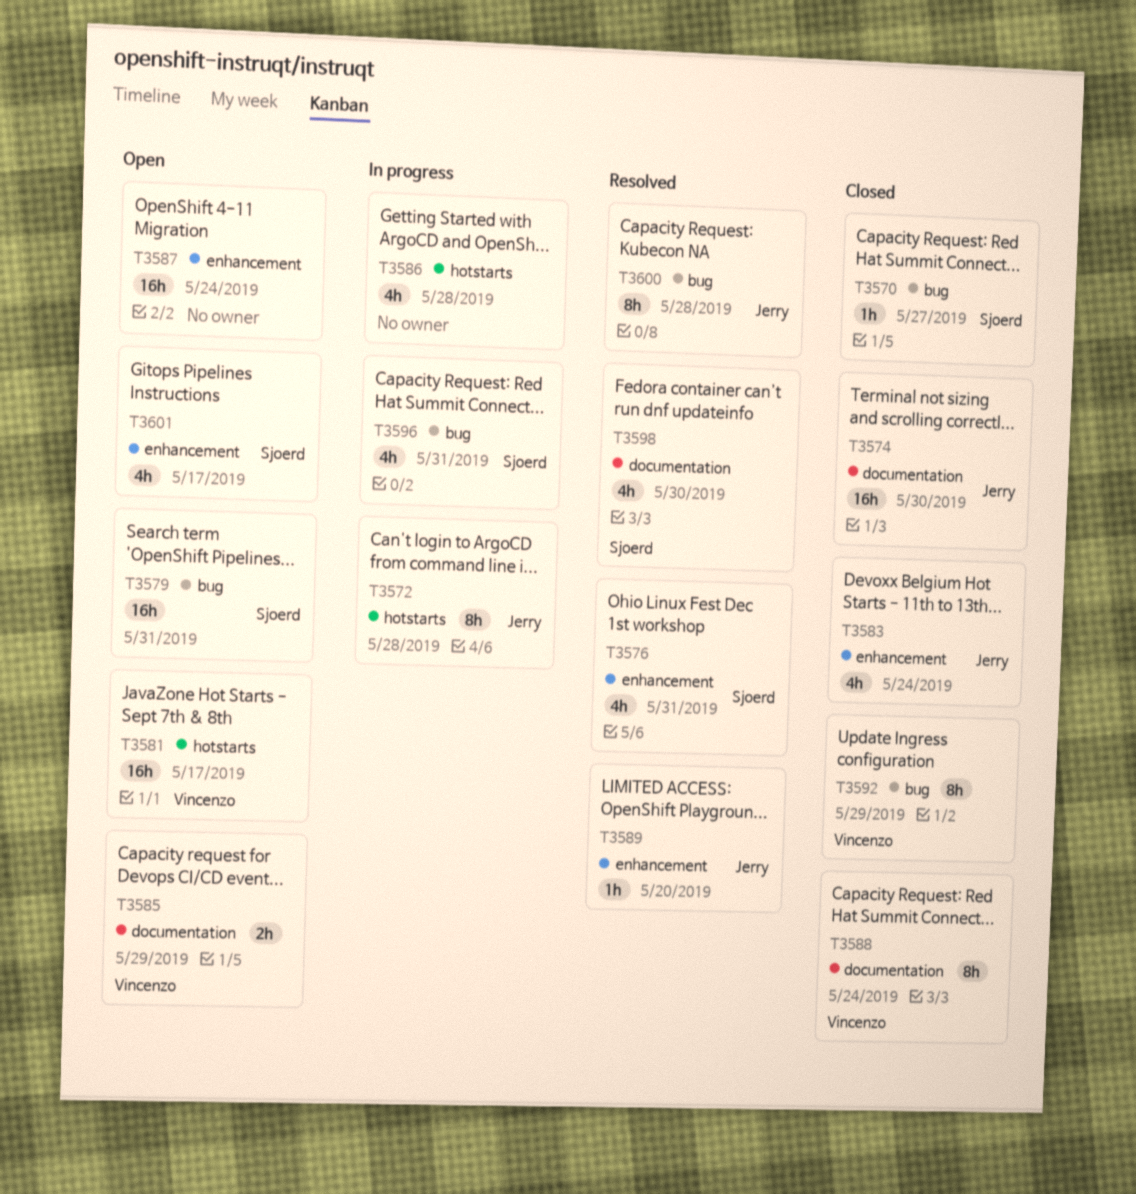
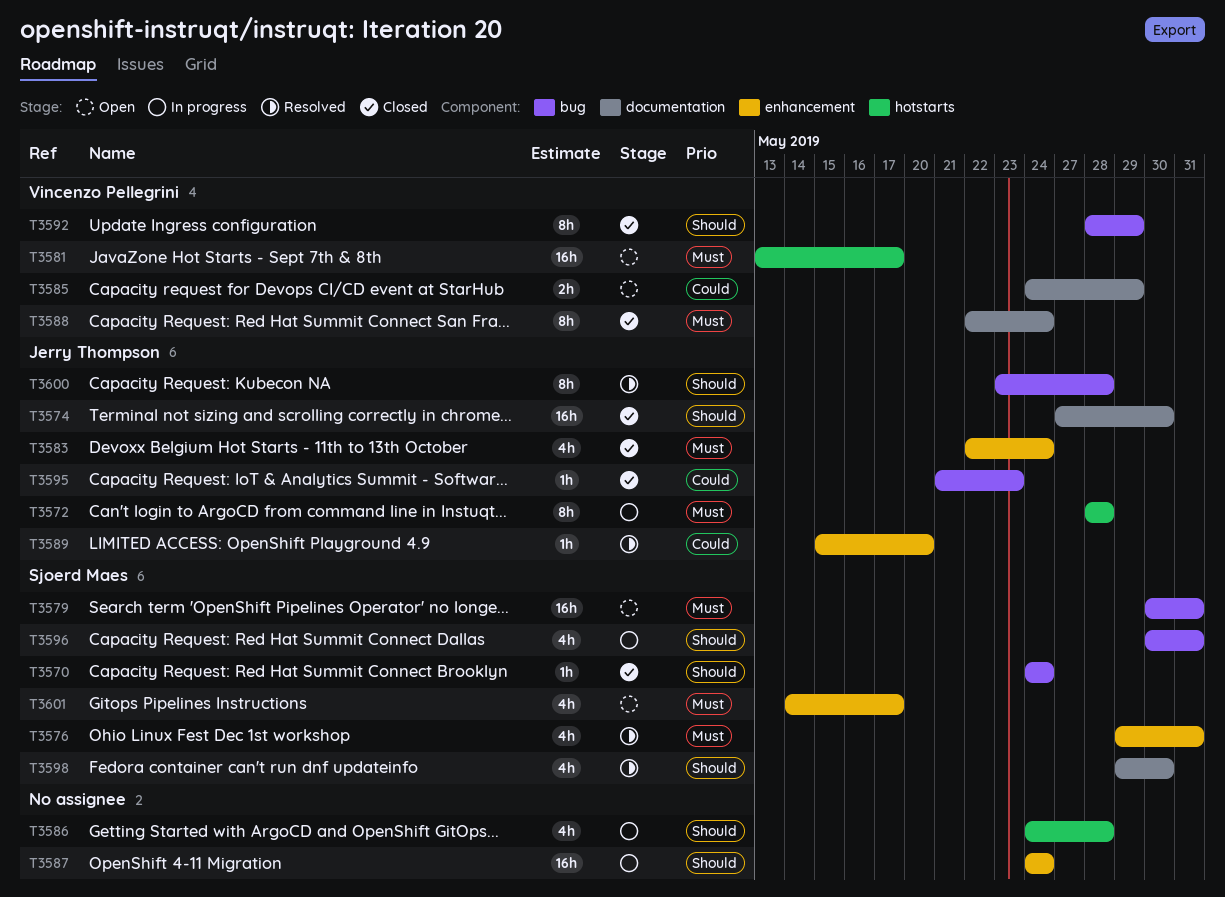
T3570, due: May 27 -> May 24
T3587, status: Open -> In progress
T3595: none -> present

